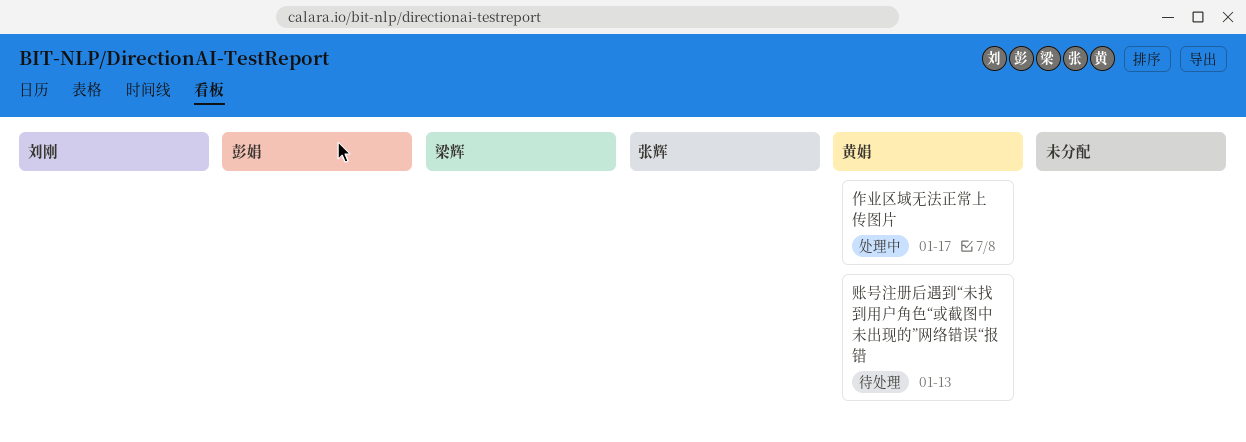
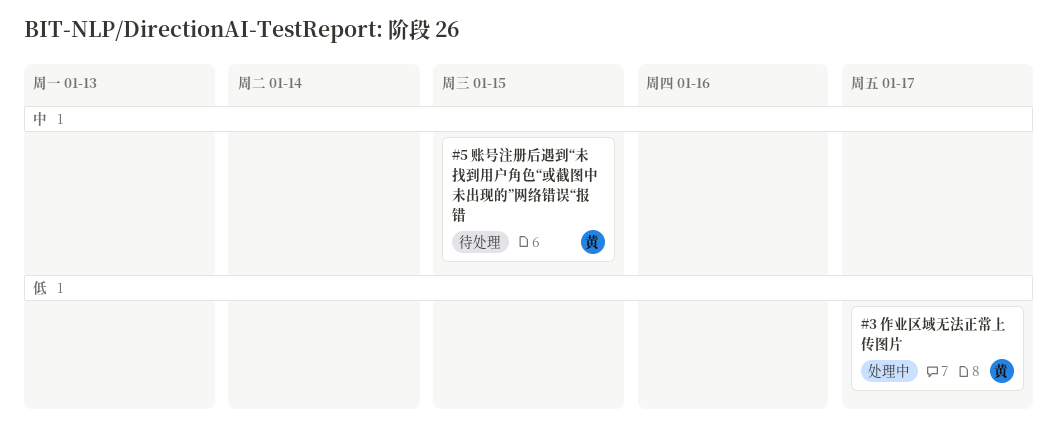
账号注册后遇到“未找到用户角色“或截图中未出现的”网络错误“报错, due: Jan 13 -> Jan 15

